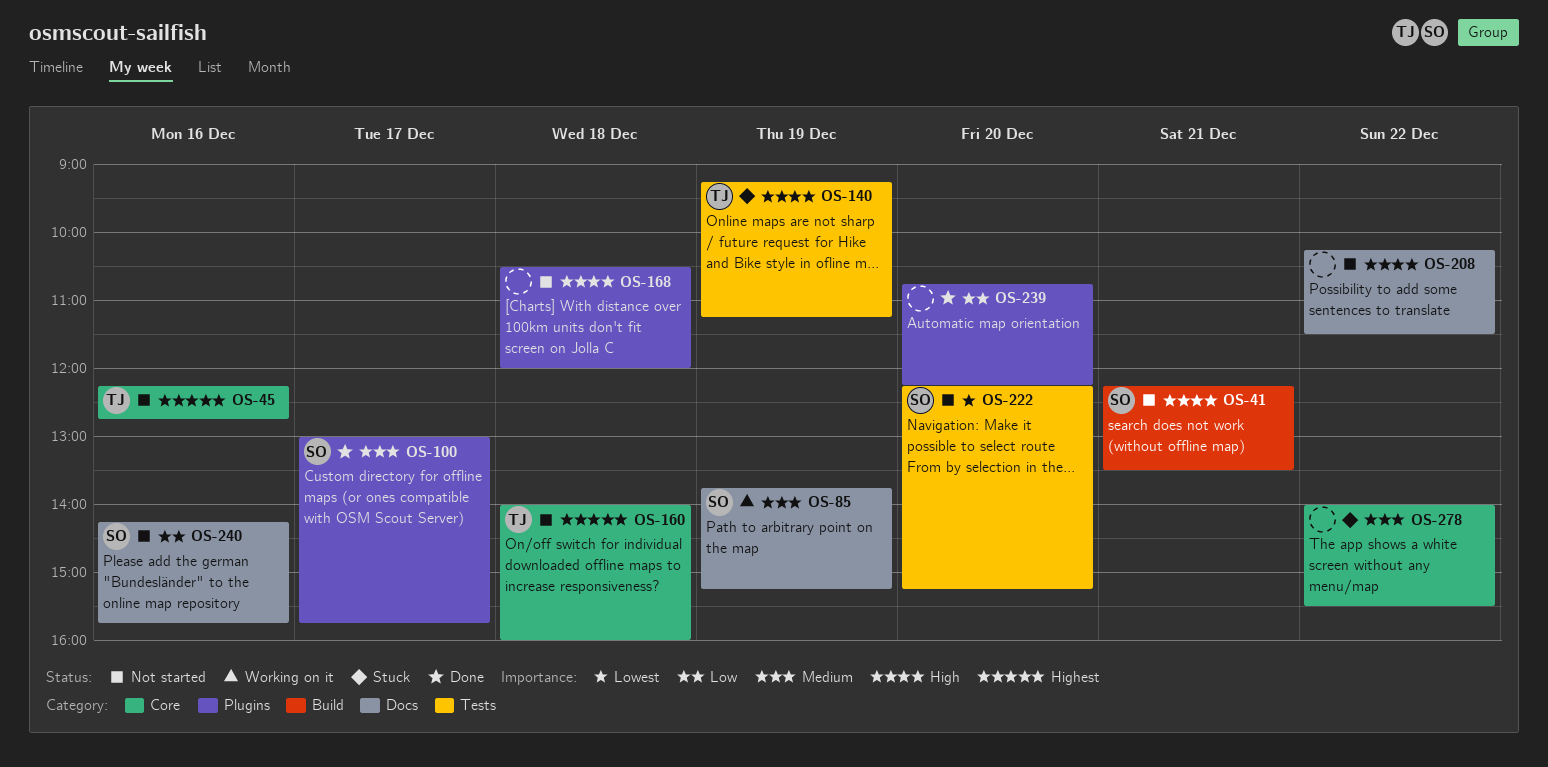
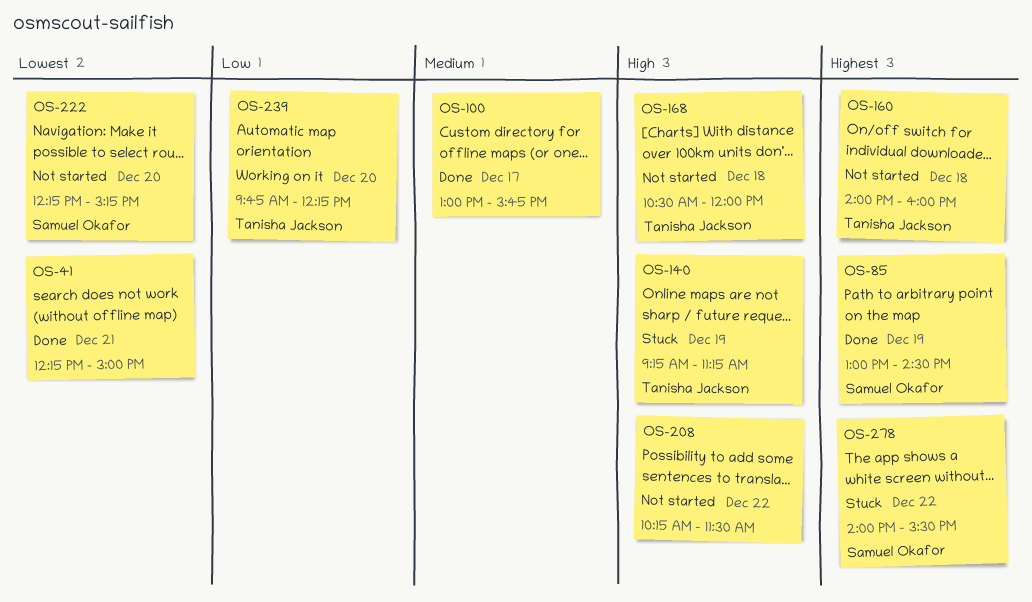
OS-41, status: Not started -> Done
OS-41, owner: Samuel Okafor -> none
OS-41, priority: High -> Lowest
OS-41, ends: 13:30 -> 15:00
OS-45: present -> none
OS-85, status: Working on it -> Done
OS-85, priority: Medium -> Highest
OS-85, begins: 13:45 -> 13:00
OS-85, ends: 15:15 -> 14:30
OS-100, owner: Samuel Okafor -> none
OS-168, owner: none -> Tanisha Jackson
OS-239, status: Done -> Working on it
OS-239, owner: none -> Tanisha Jackson
OS-239, begins: 10:45 -> 09:45
OS-240: present -> none
OS-278, owner: none -> Samuel Okafor
OS-278, priority: Medium -> Highest

